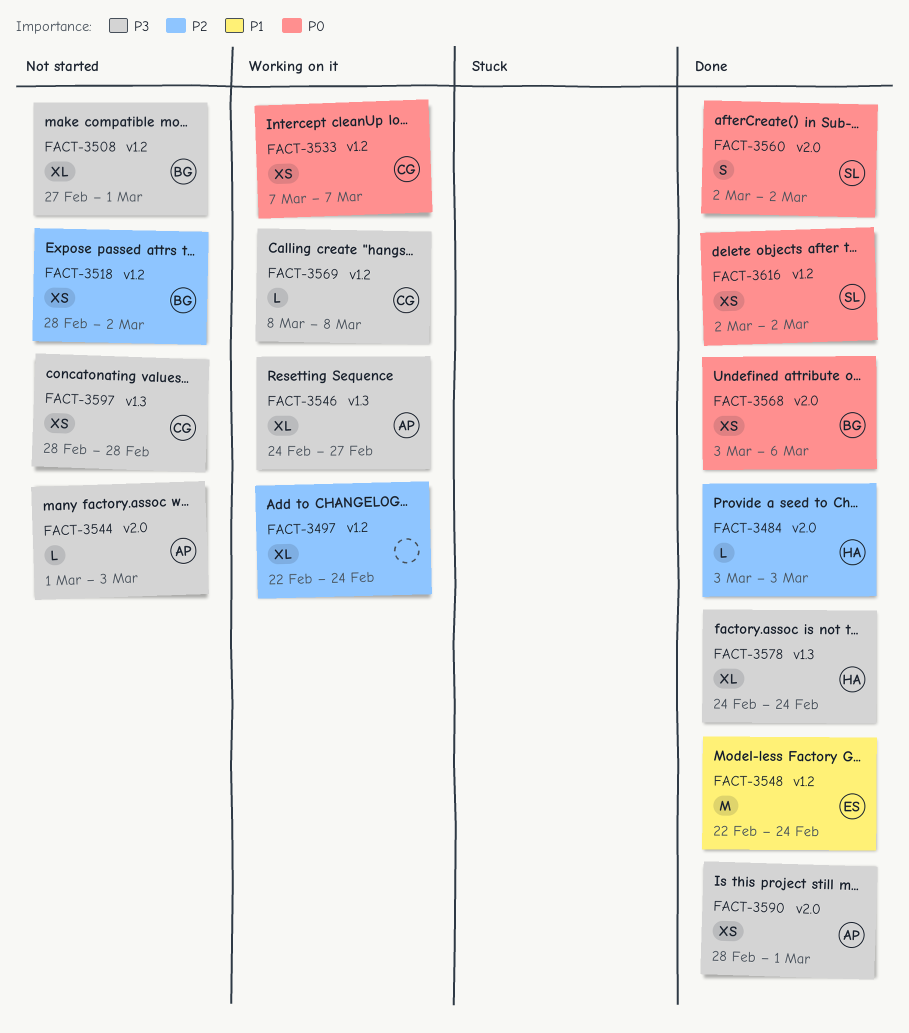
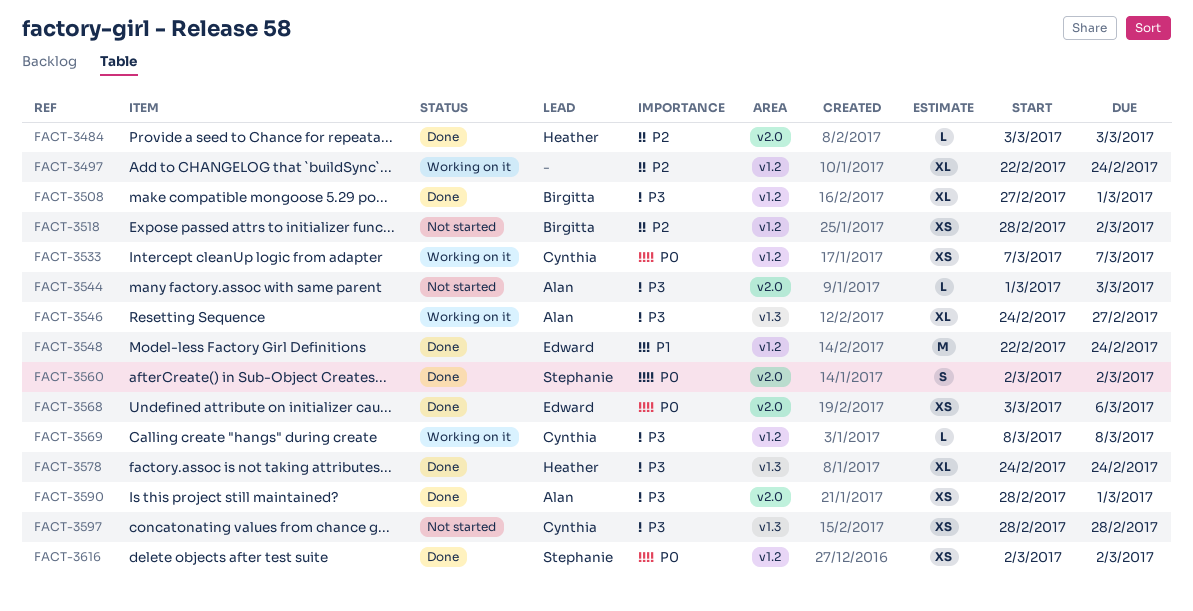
FACT-3508, status: Not started -> Done
FACT-3568, owner: Birgitta -> Edward

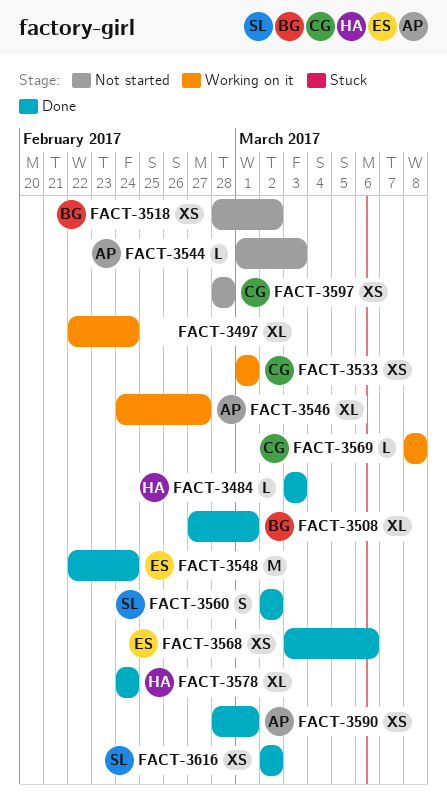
FACT-3533, start: Mar 7 -> Mar 1
FACT-3533, due: Mar 7 -> Mar 1

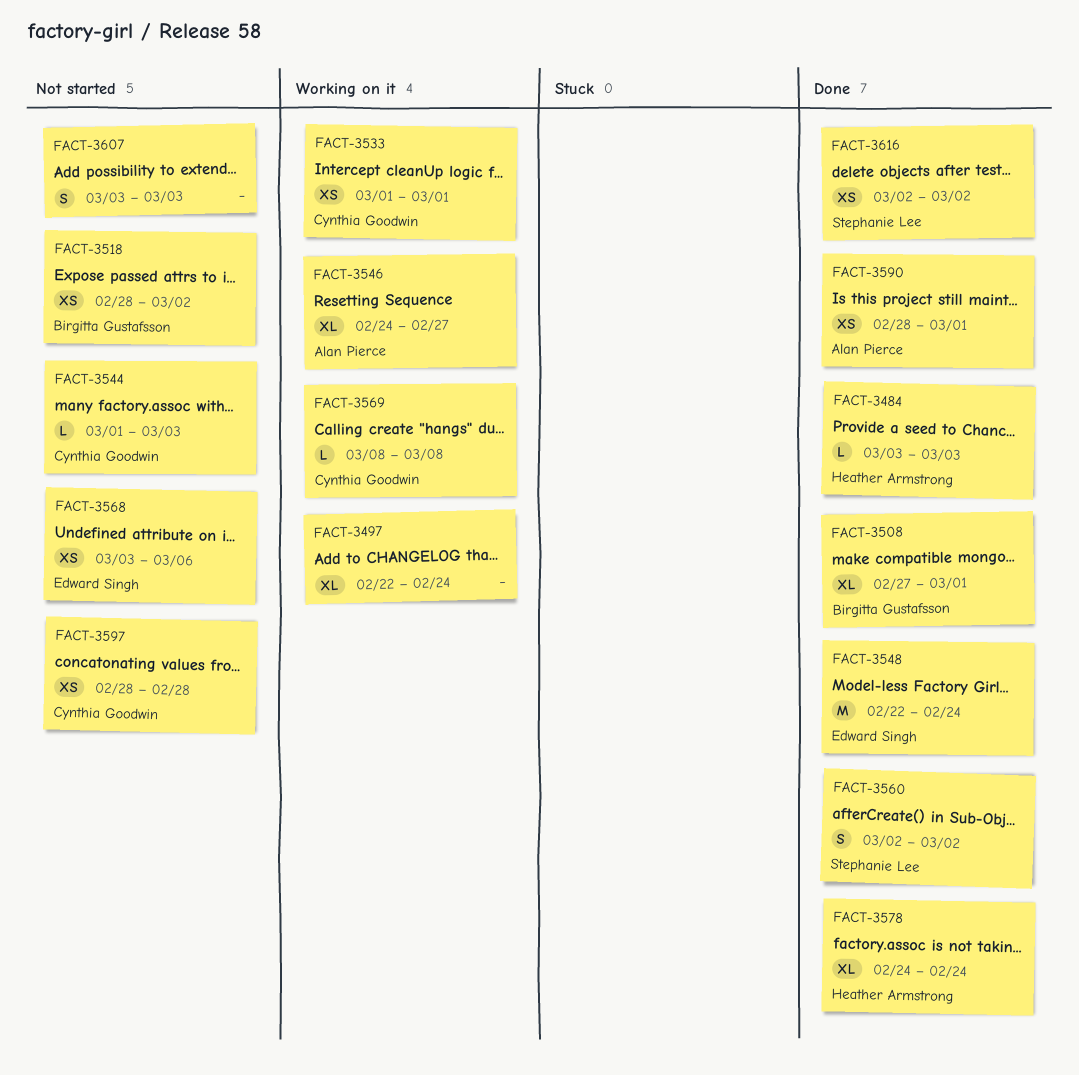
FACT-3544, owner: Alan Pierce -> Cynthia Goodwin
FACT-3568, status: Done -> Not started
FACT-3607: none -> present

